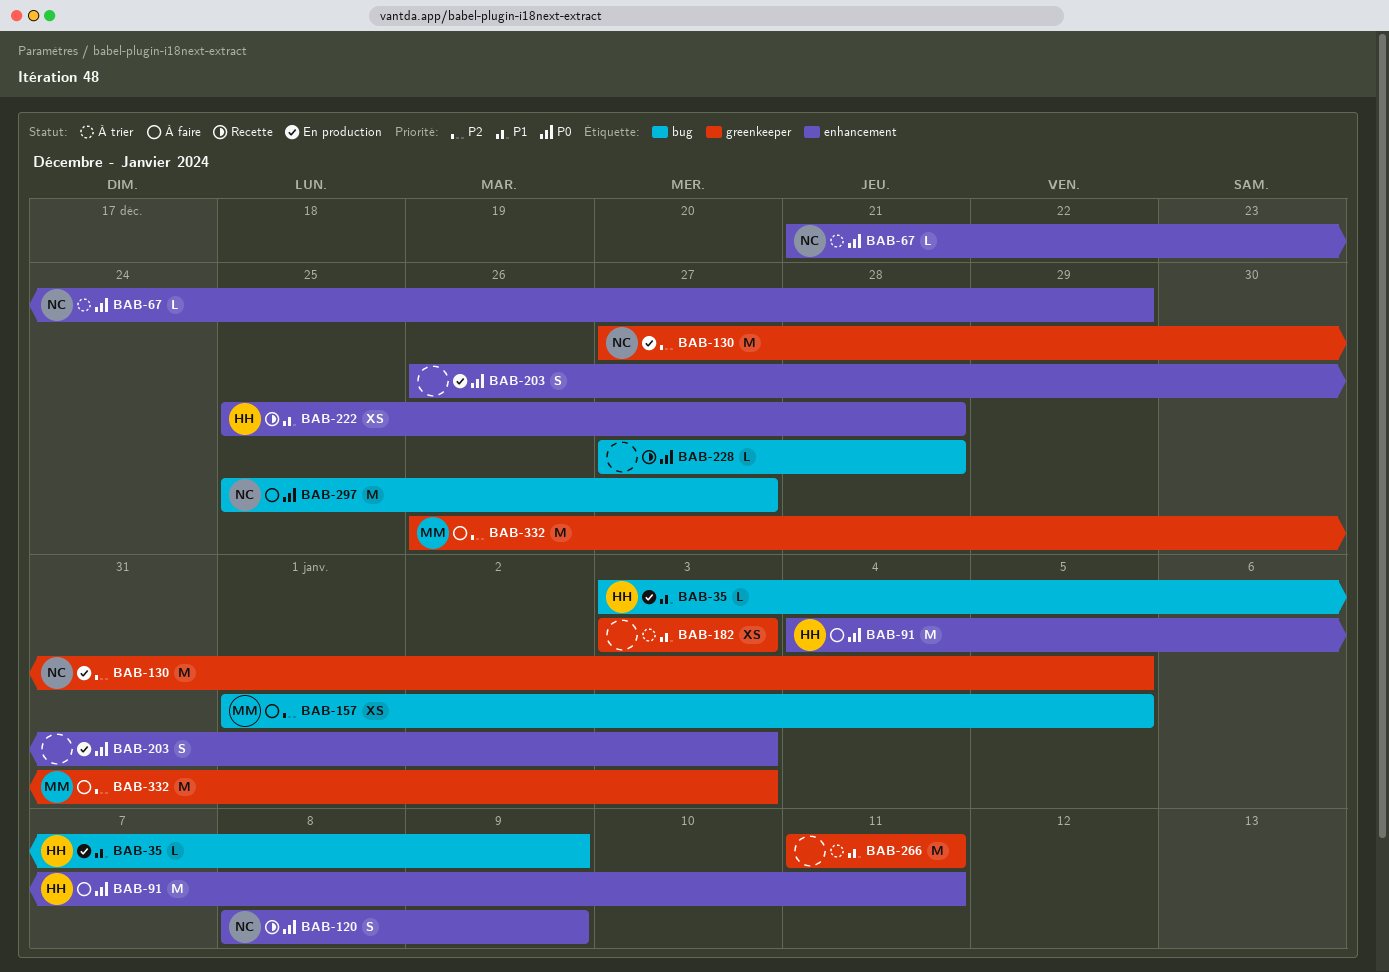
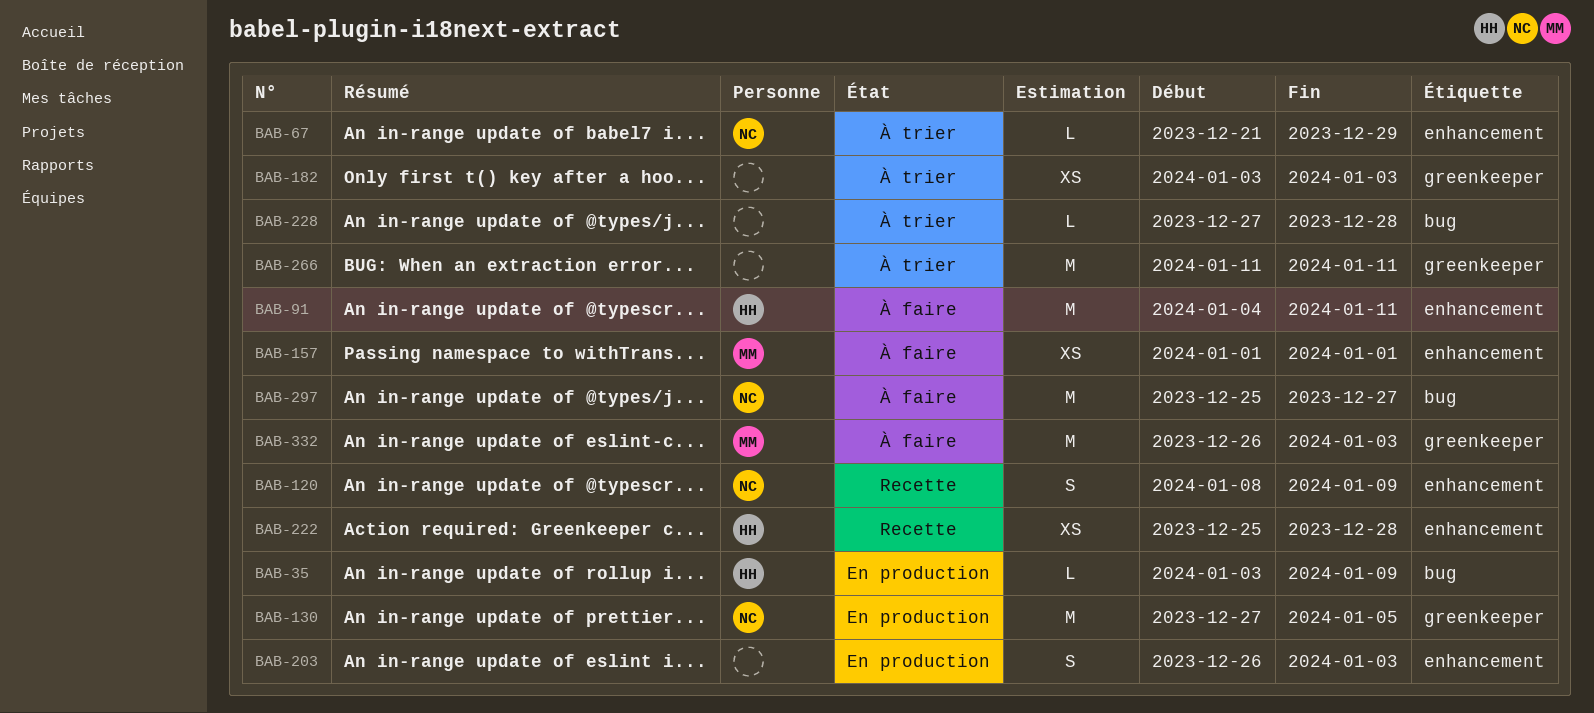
BAB-157, label: bug -> enhancement
BAB-157, due: Jan 5 -> Jan 1
BAB-228, status: Recette -> À trier

